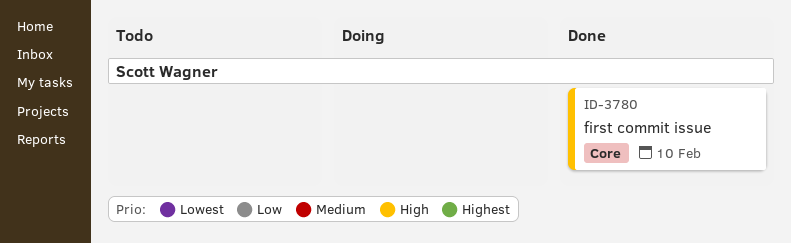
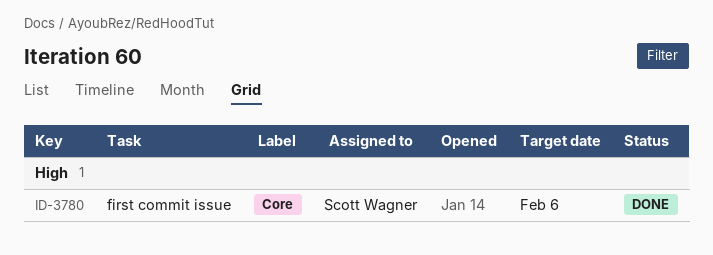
ID-3780, due: Feb 10 -> Feb 6

